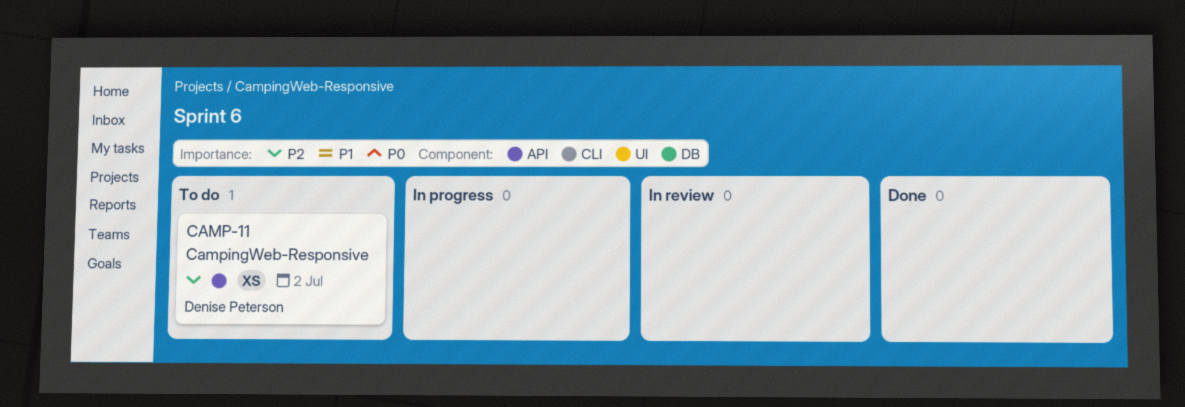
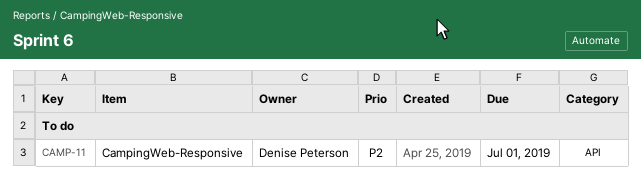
CAMP-11, due: Jul 2 -> Jul 1

